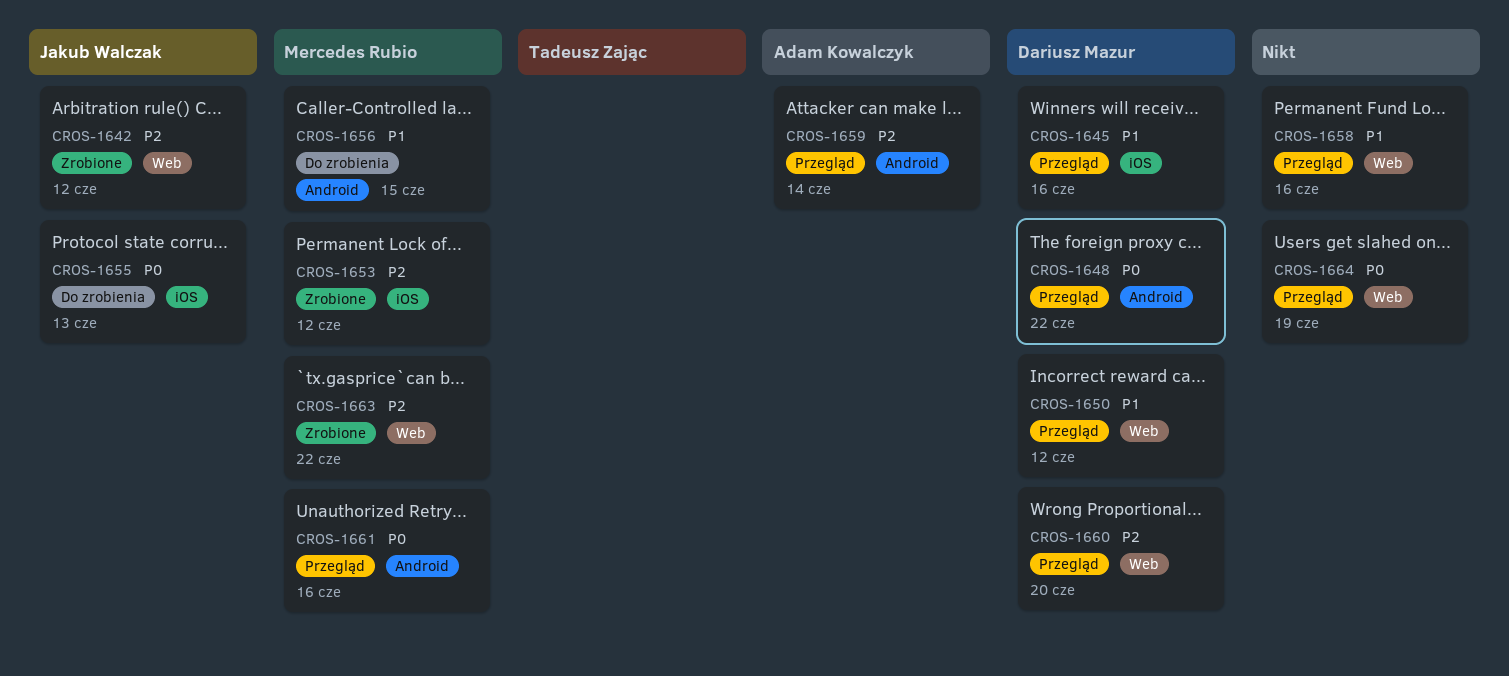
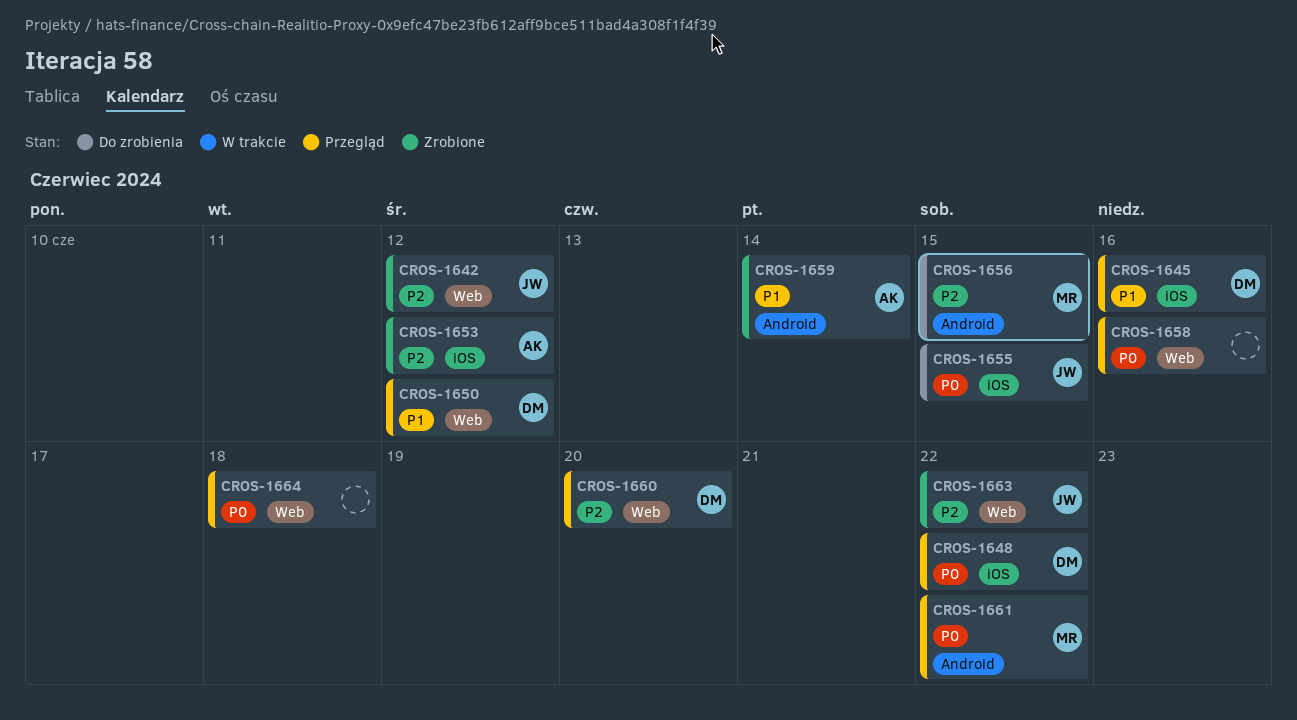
CROS-1648, label: Android -> iOS
CROS-1653, owner: Mercedes Rubio -> Adam Kowalczyk
CROS-1655, due: Jun 13 -> Jun 15
CROS-1656, priority: P1 -> P2
CROS-1658, priority: P1 -> P0
CROS-1659, status: Przegląd -> Zrobione
CROS-1659, priority: P2 -> P1
CROS-1661, due: Jun 16 -> Jun 22
CROS-1663, owner: Mercedes Rubio -> Jakub Walczak
CROS-1664, due: Jun 19 -> Jun 18

